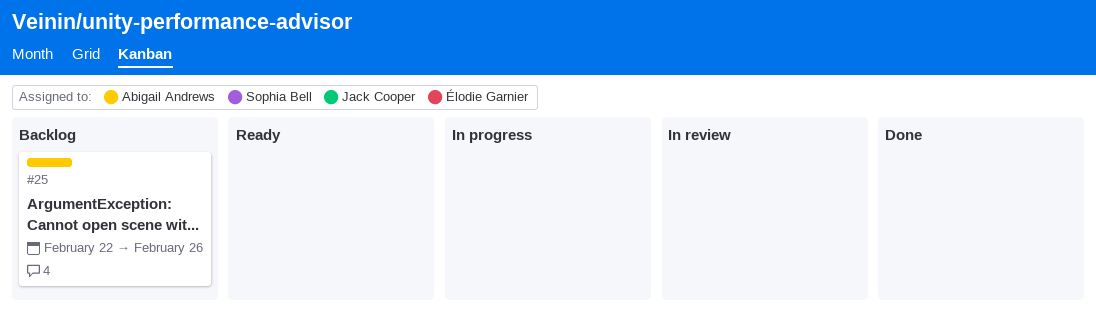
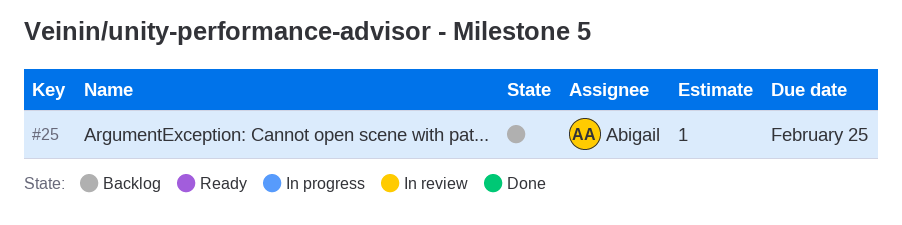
#25, due: Feb 26 -> Feb 25

